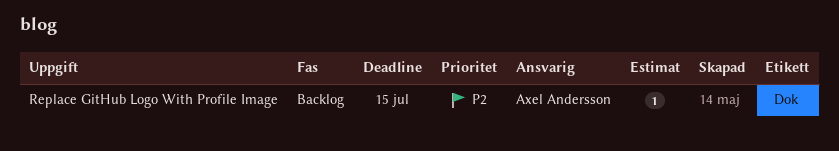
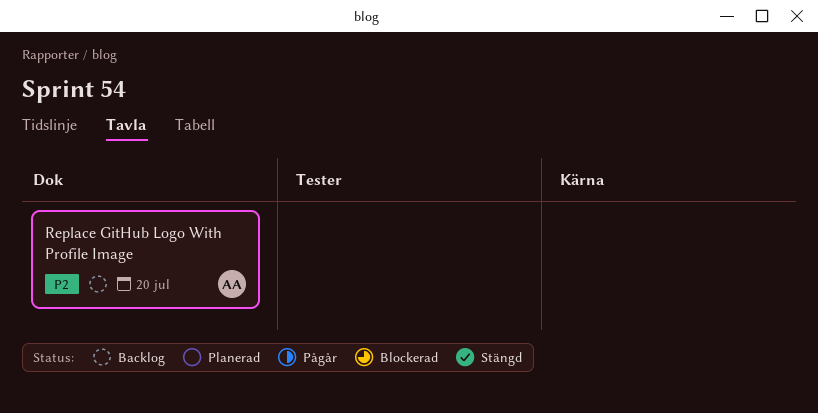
Replace GitHub Logo With Profile Image, due: Jul 15 -> Jul 20

